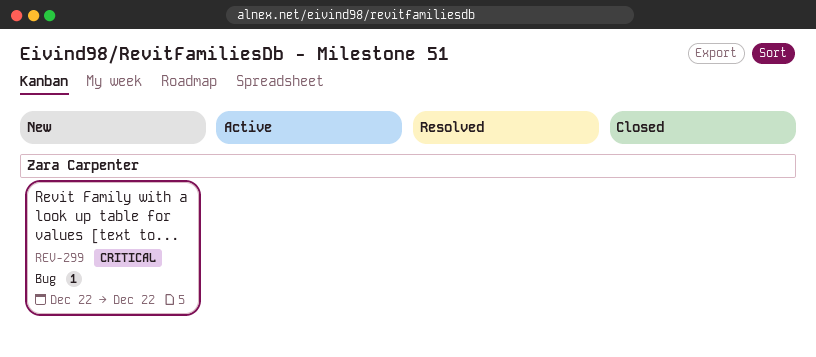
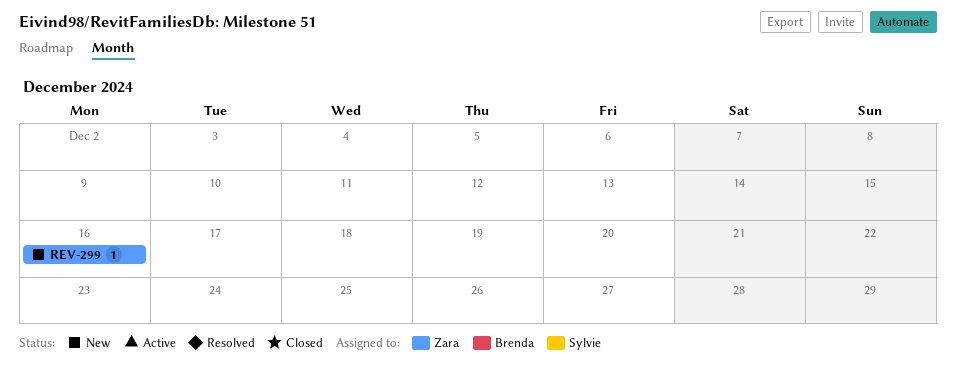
REV-299, start: Dec 22 -> Dec 16
REV-299, due: Dec 22 -> Dec 16

